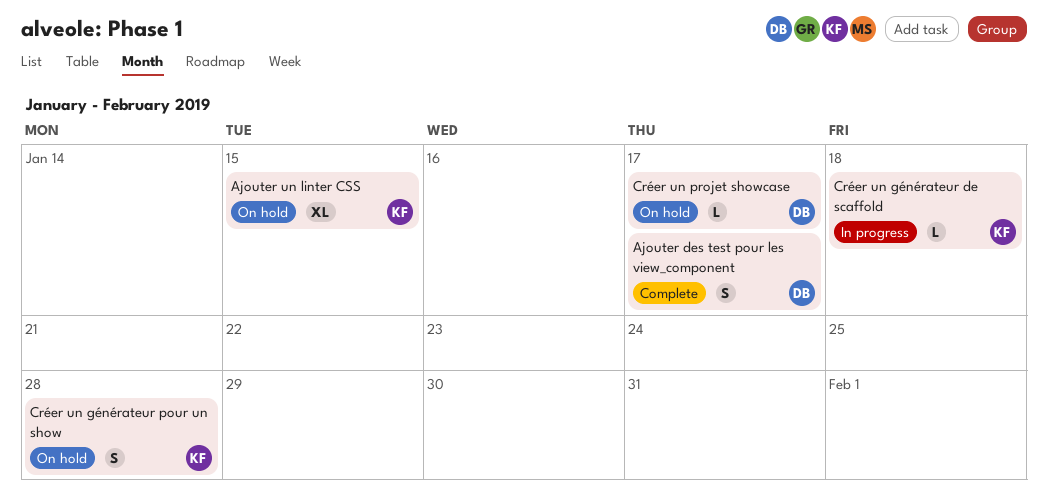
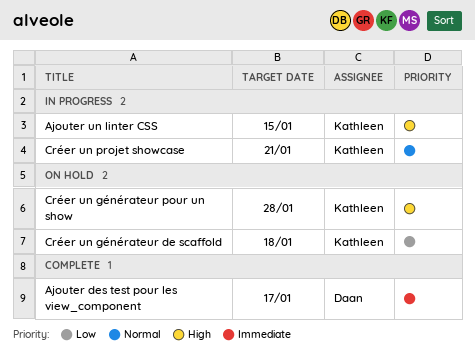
Ajouter un linter CSS, status: On hold -> In progress
Créer un générateur de scaffold, status: In progress -> On hold
Créer un projet showcase, status: On hold -> In progress
Créer un projet showcase, owner: Daan -> Kathleen
Créer un projet showcase, due: Jan 17 -> Jan 21

